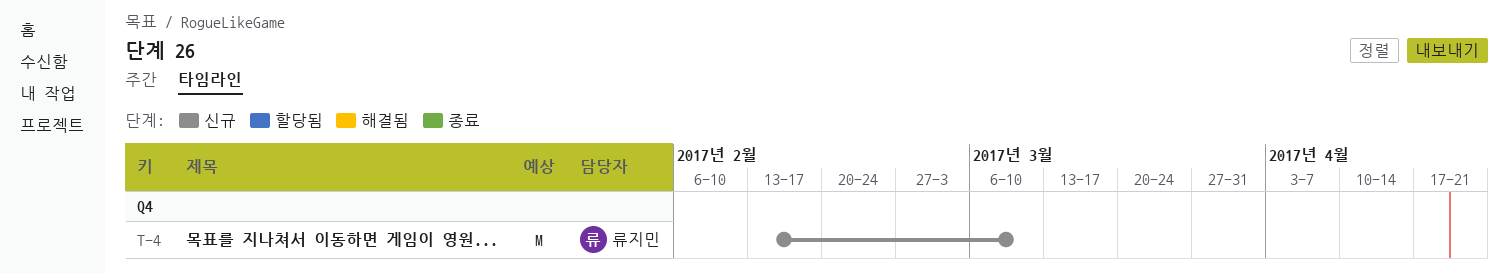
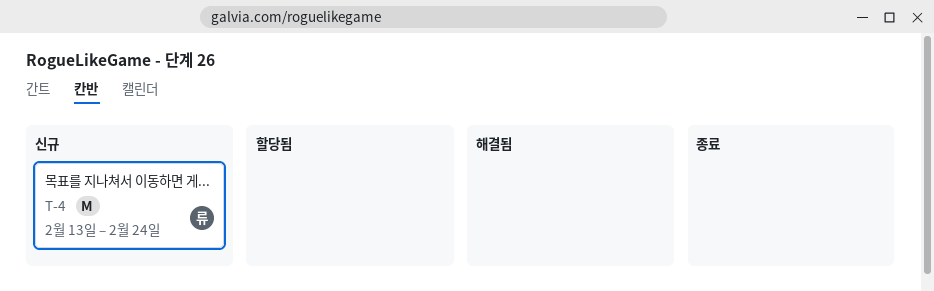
T-4, due: Mar 10 -> Feb 24

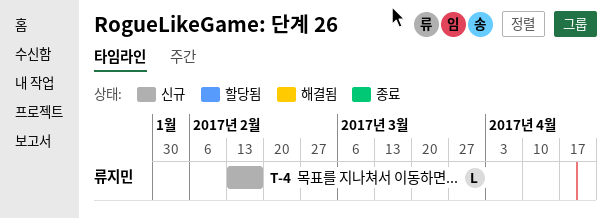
T-4, estimate: M -> L
T-4, due: Feb 24 -> Feb 17

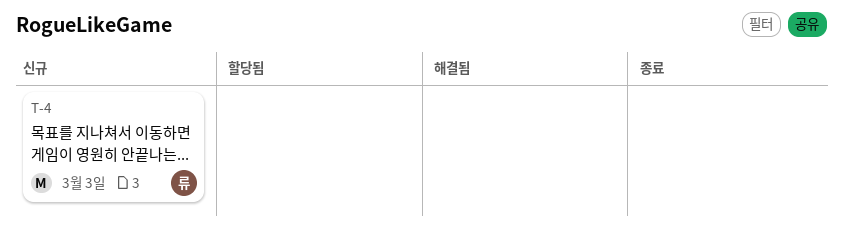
T-4, estimate: L -> M
T-4, due: Feb 17 -> Mar 3

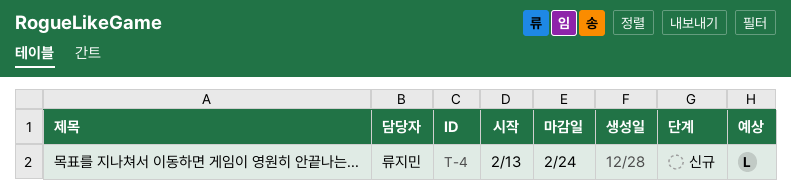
T-4, estimate: M -> L
T-4, due: Mar 3 -> Feb 24

